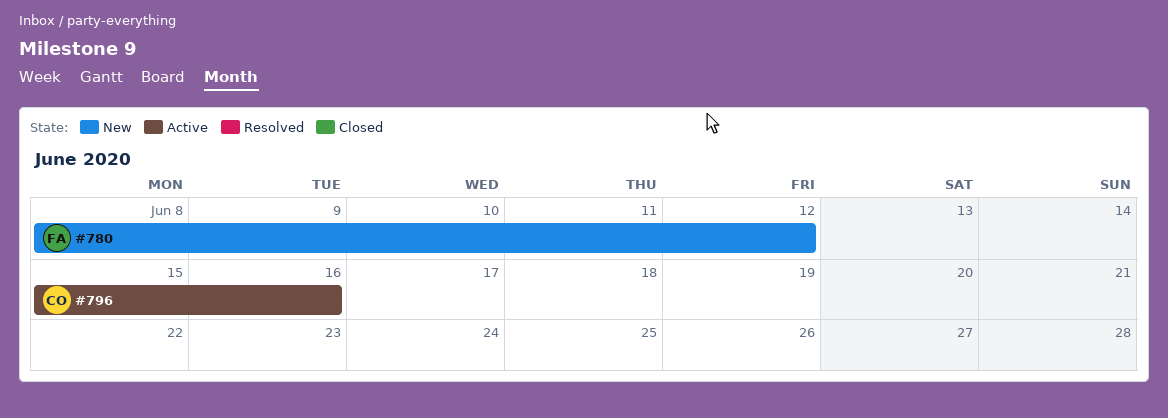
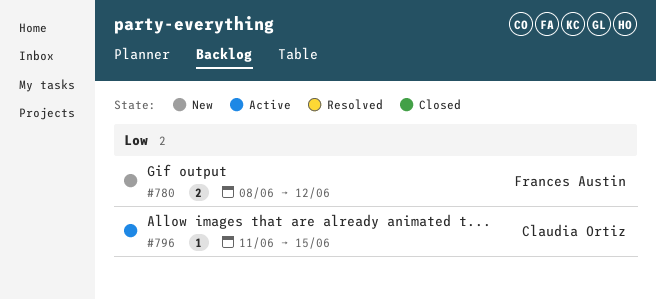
#796, start: Jun 15 -> Jun 11
#796, due: Jun 16 -> Jun 15

